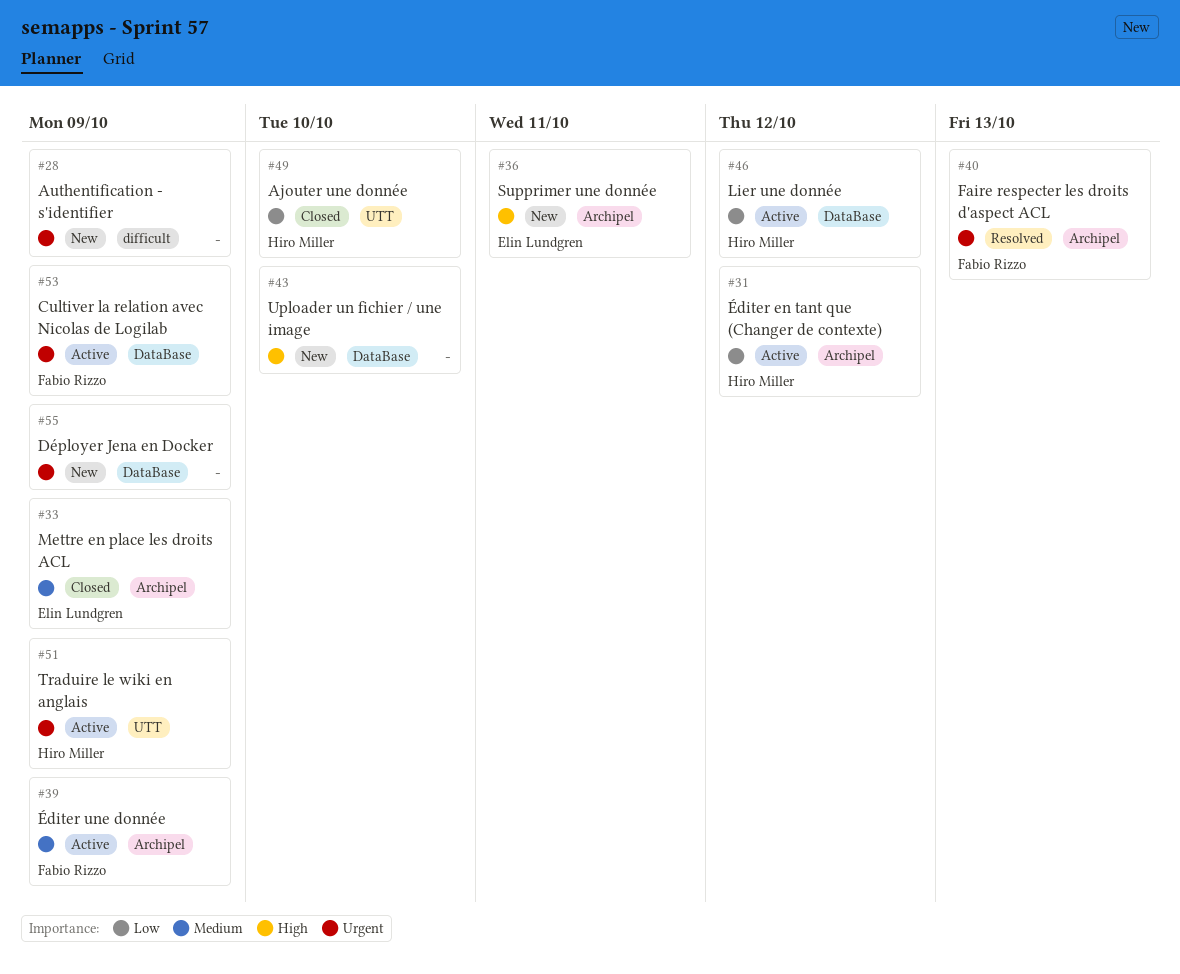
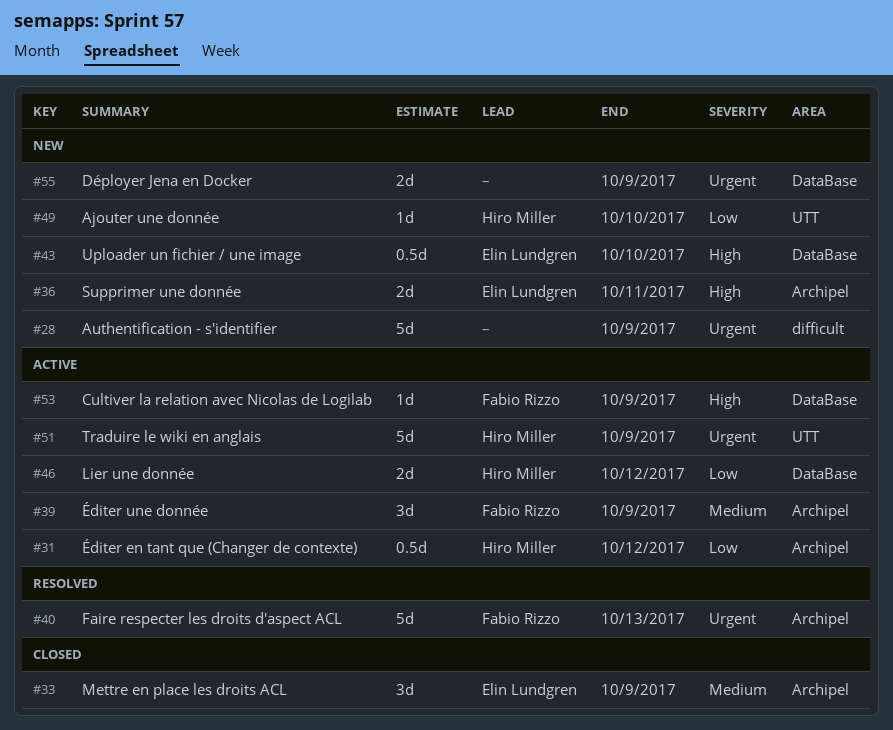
#43, owner: none -> Elin Lundgren
#49, status: Closed -> New
#53, priority: Urgent -> High

